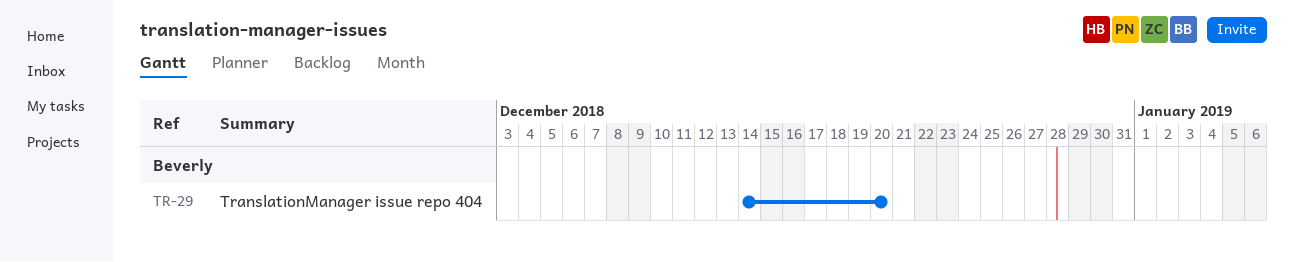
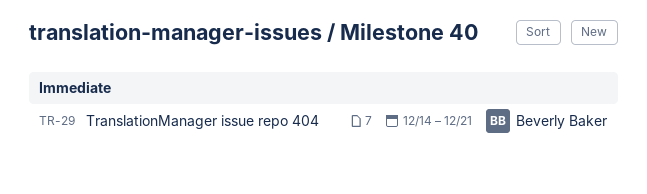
TR-29, due: Dec 20 -> Dec 21

